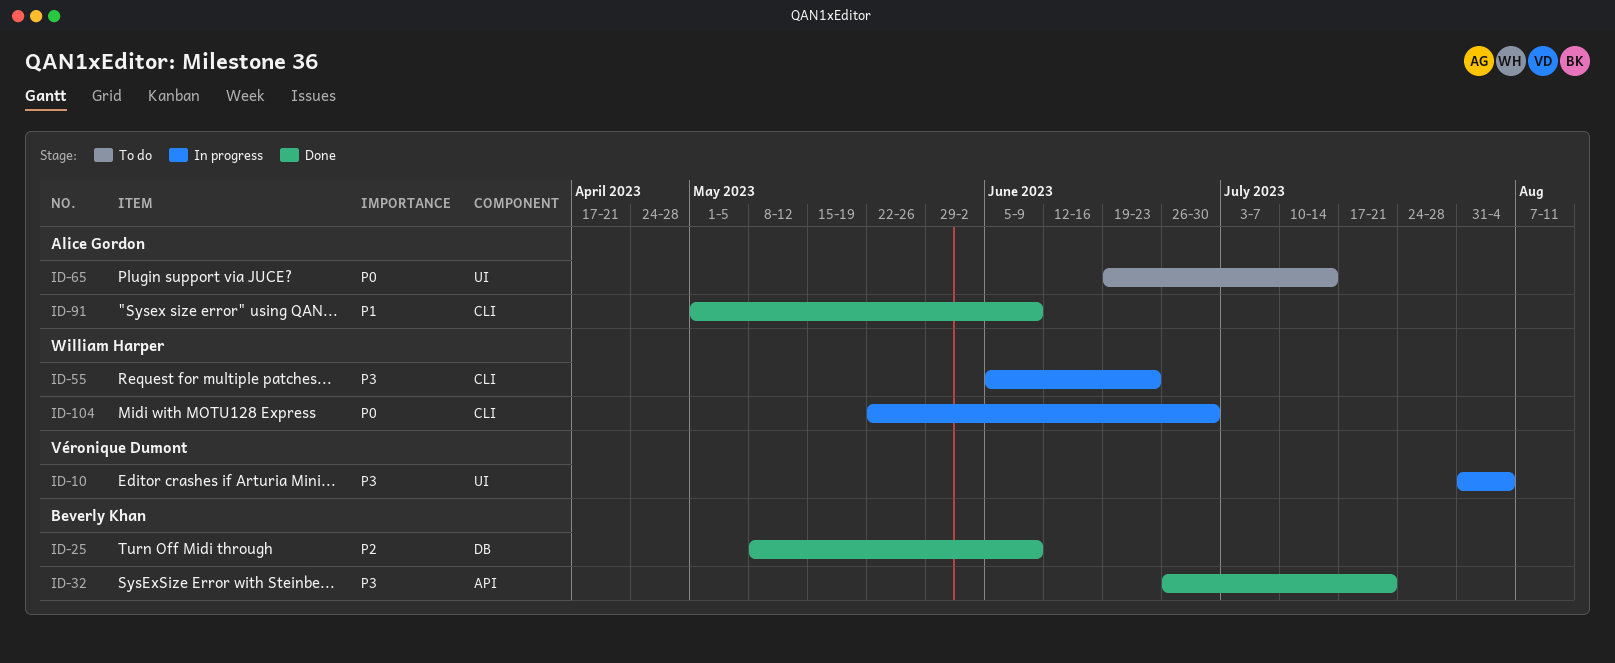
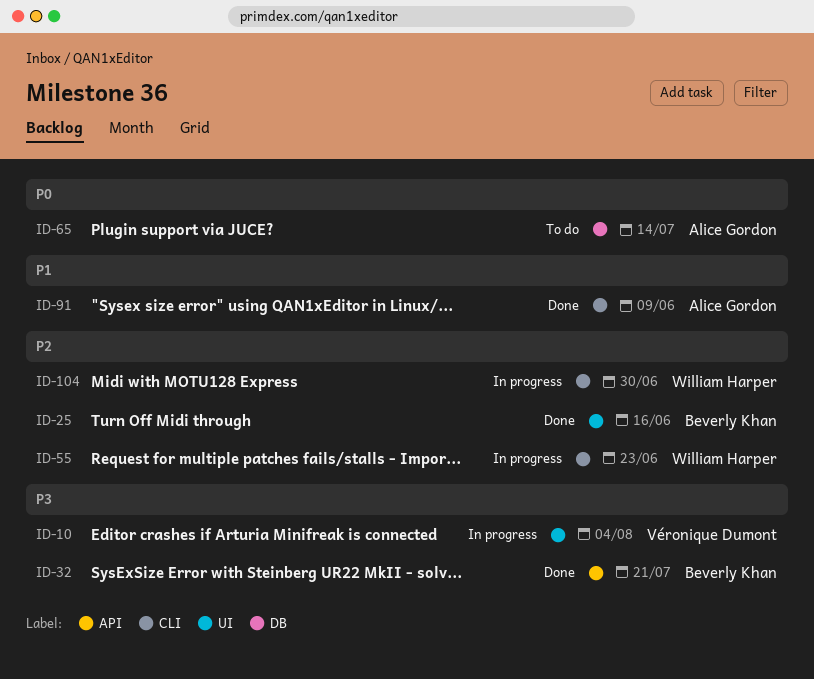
ID-25, label: DB -> UI
ID-25, due: Jun 9 -> Jun 16
ID-55, priority: P3 -> P2
ID-65, label: UI -> DB
ID-104, priority: P0 -> P2

